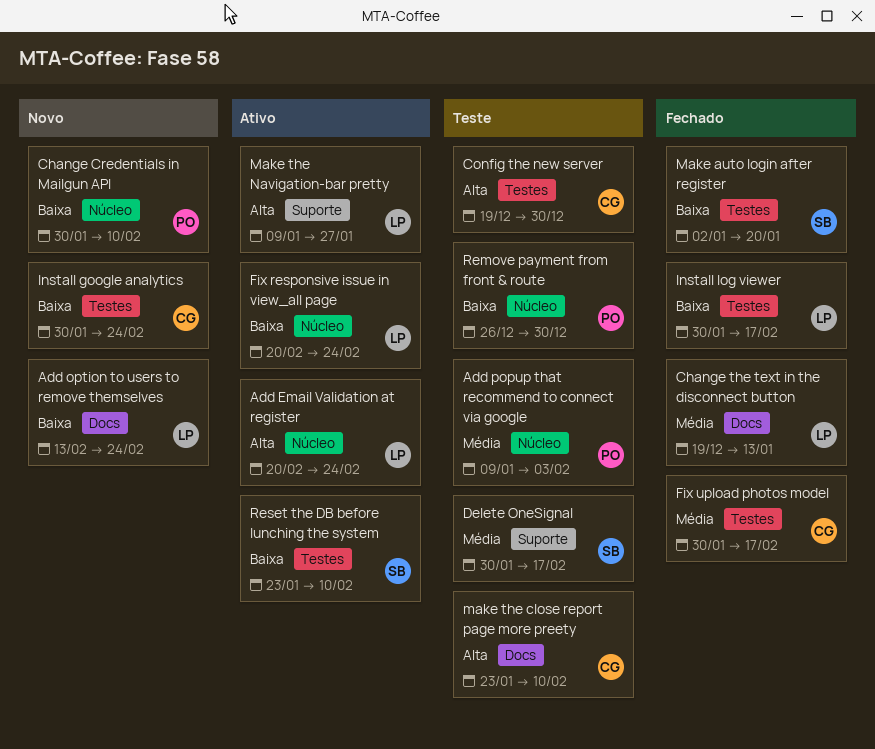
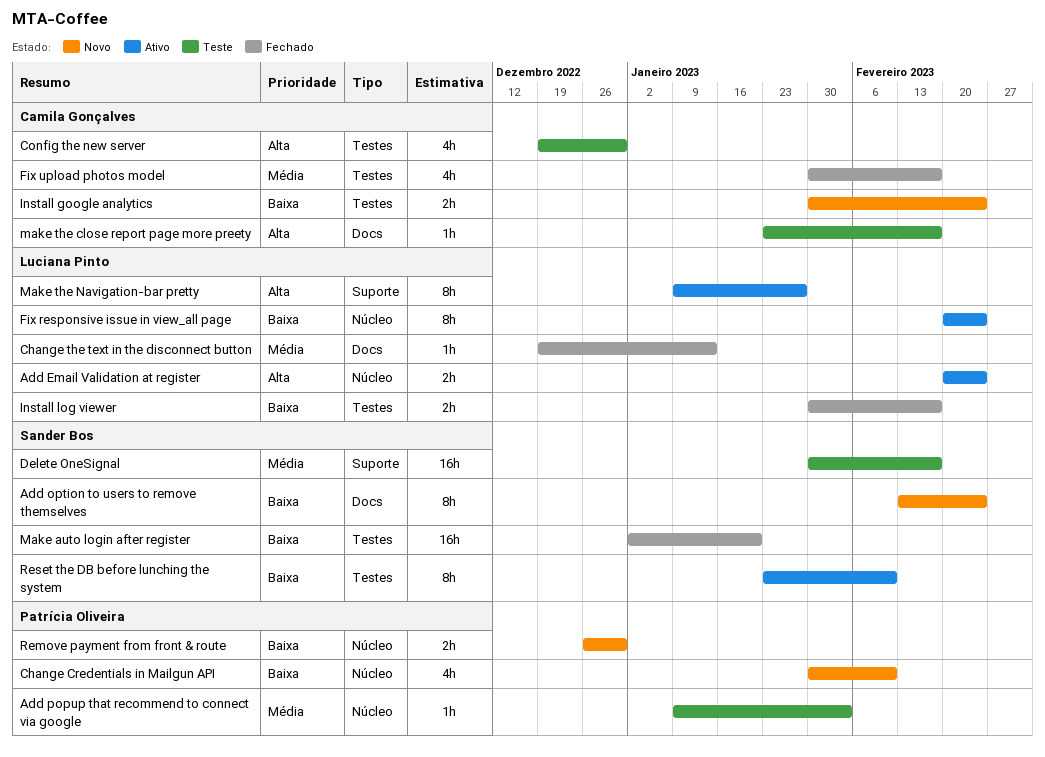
Add option to users to remove themselves, owner: Luciana Pinto -> Sander Bos
make the close report page more preety, due: Feb 10 -> Feb 17
Remove payment from front & route, status: Teste -> Novo

